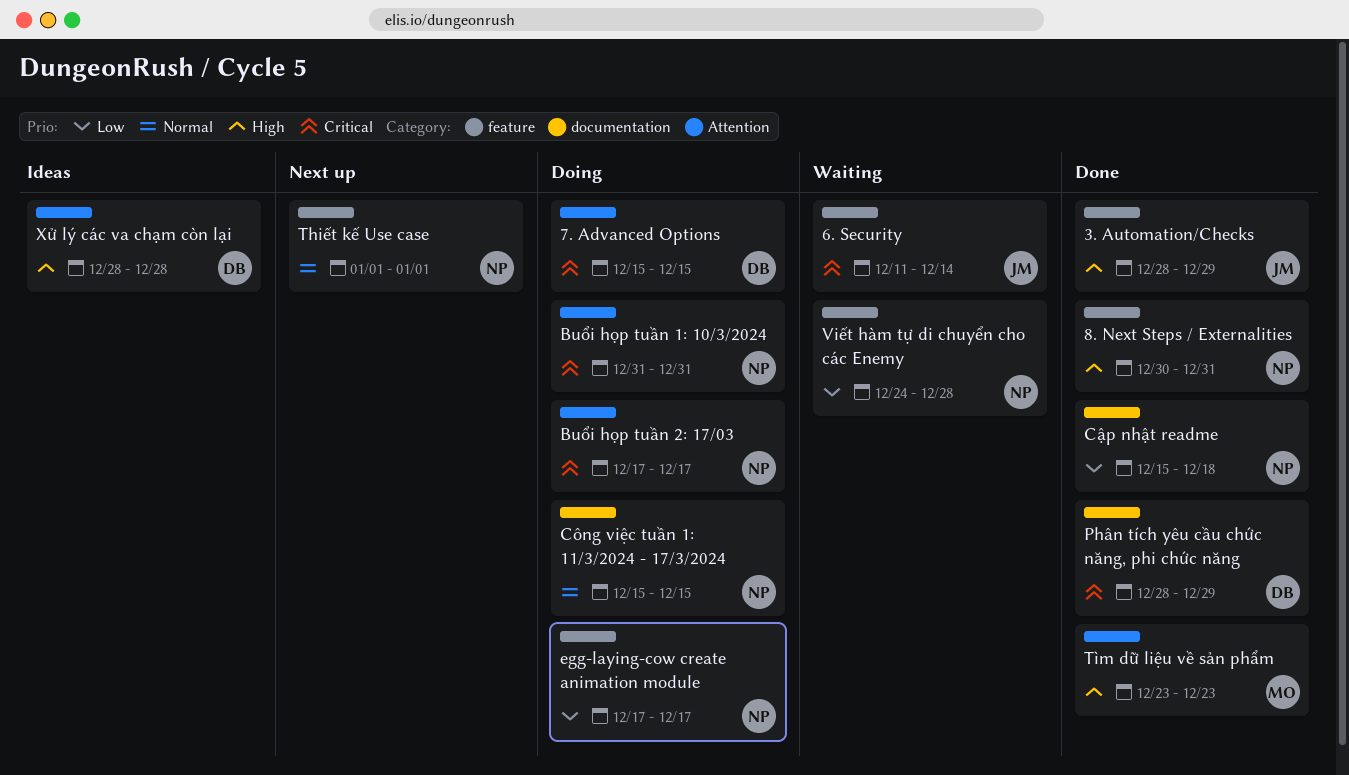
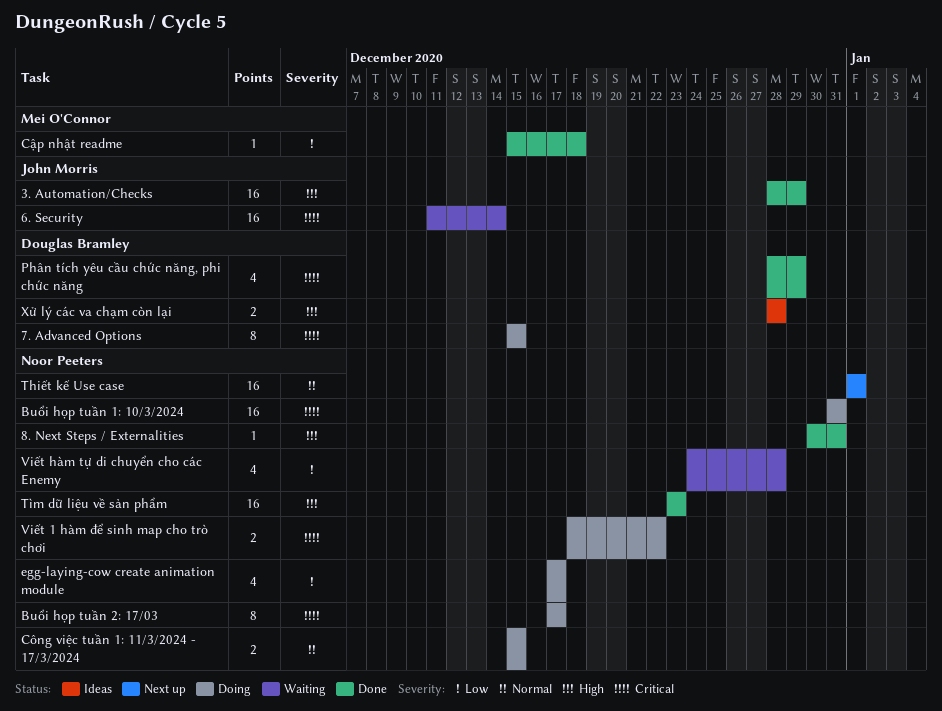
Cập nhật readme, owner: Noor Peeters -> Mei O'Connor
Tìm dữ liệu về sản phẩm, owner: Mei O'Connor -> Noor Peeters
Viết 1 hàm để sinh map cho trò chơi: none -> present

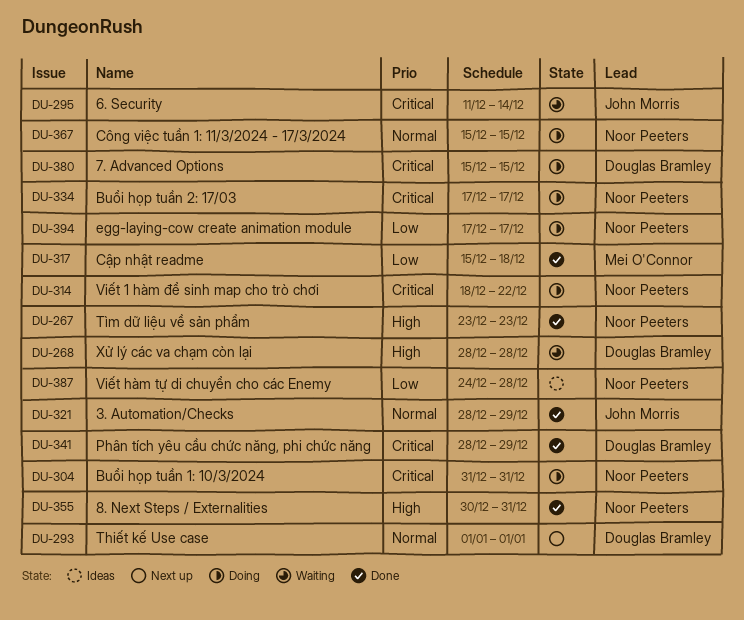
3. Automation/Checks, priority: High -> Normal
Thiết kế Use case, owner: Noor Peeters -> Douglas Bramley
Viết hàm tự di chuyển cho các Enemy, status: Waiting -> Ideas
Xử lý các va chạm còn lại, status: Ideas -> Waiting

